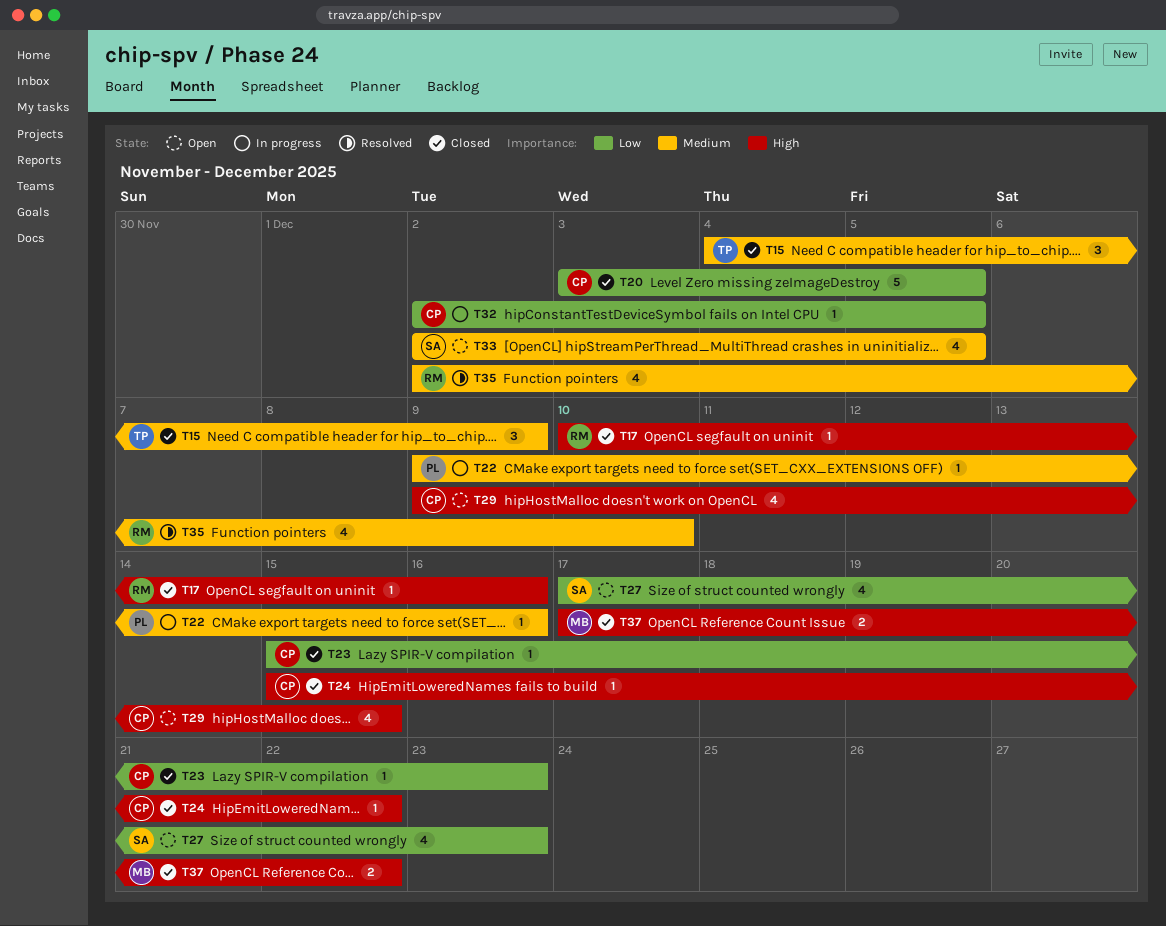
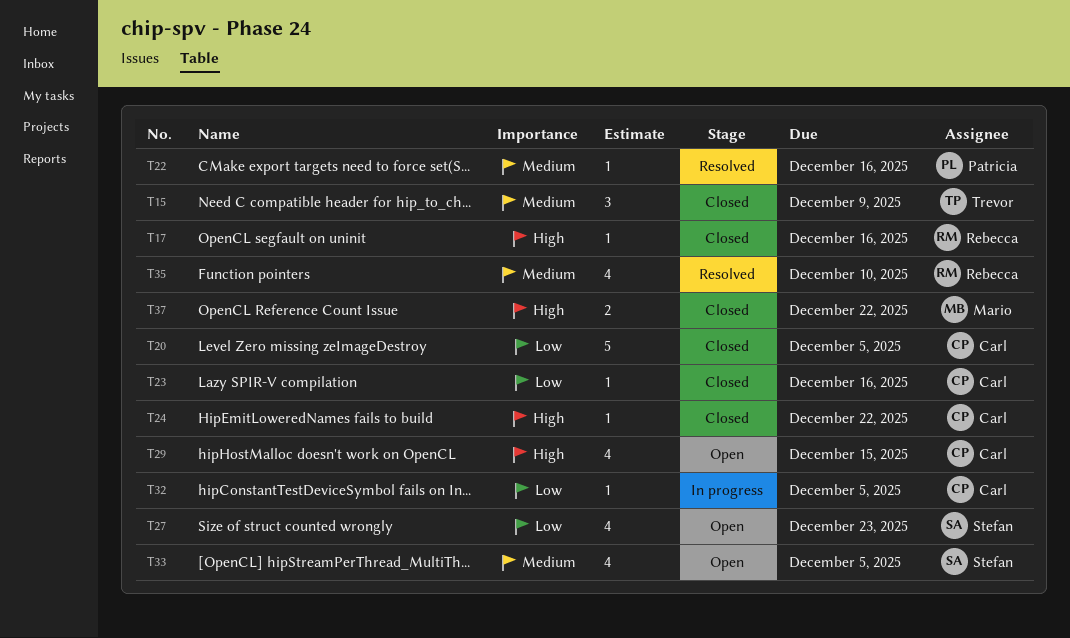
T22, status: In progress -> Resolved
T23, due: Dec 23 -> Dec 16

